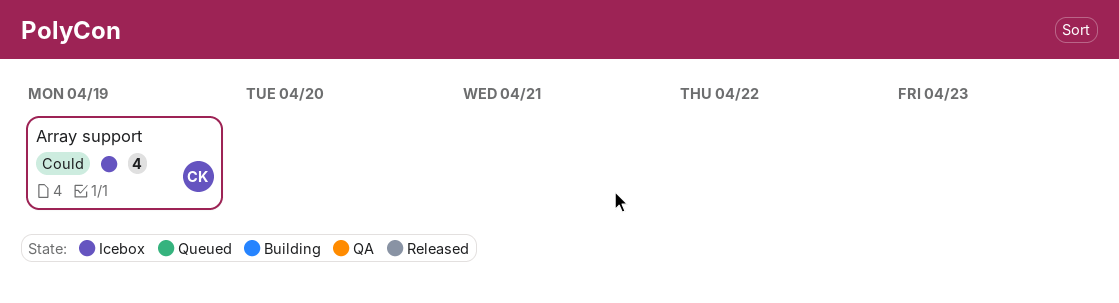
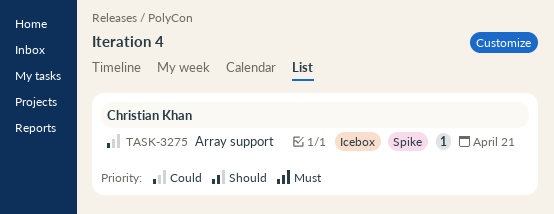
Array support, estimate: 4 -> 1
Array support, due: Apr 19 -> Apr 21

